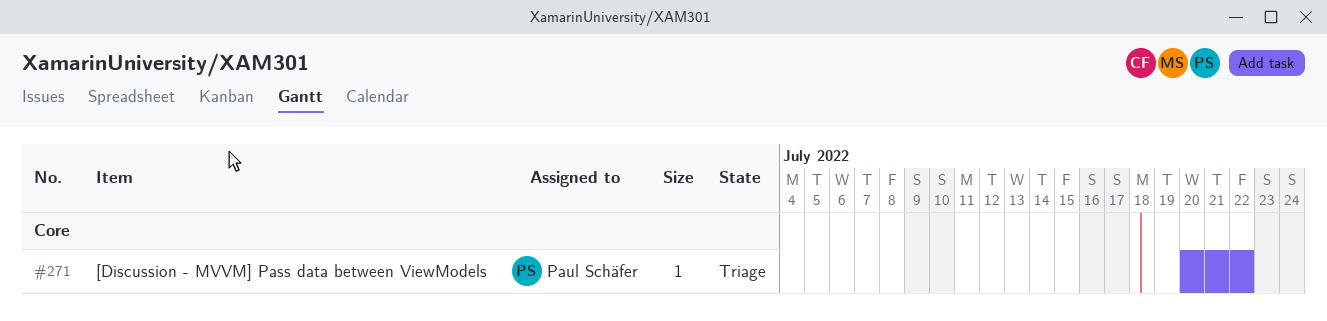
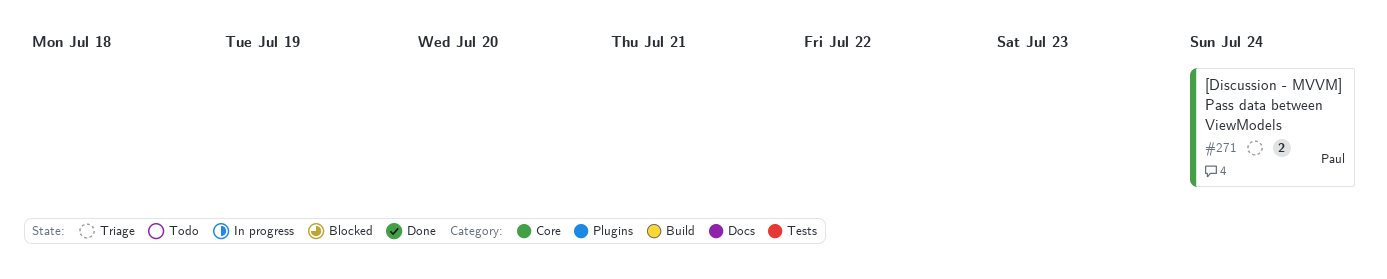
#271, estimate: 1 -> 2
#271, due: Jul 22 -> Jul 24

